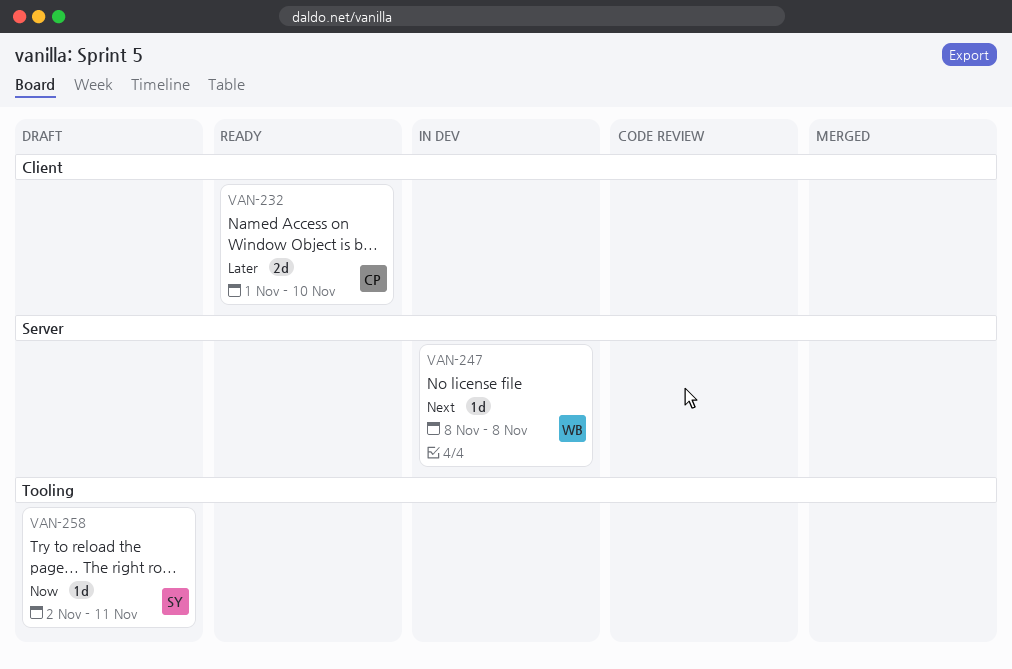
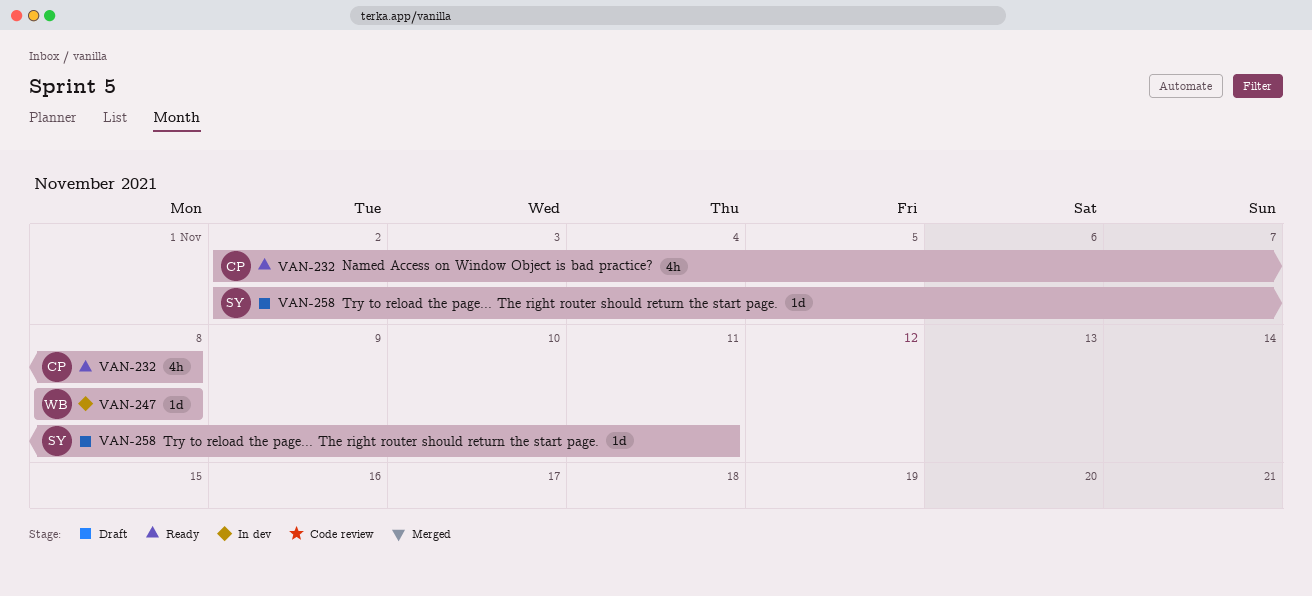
VAN-232, estimate: 2d -> 4h
VAN-232, start: Nov 1 -> Nov 2
VAN-232, due: Nov 10 -> Nov 8

